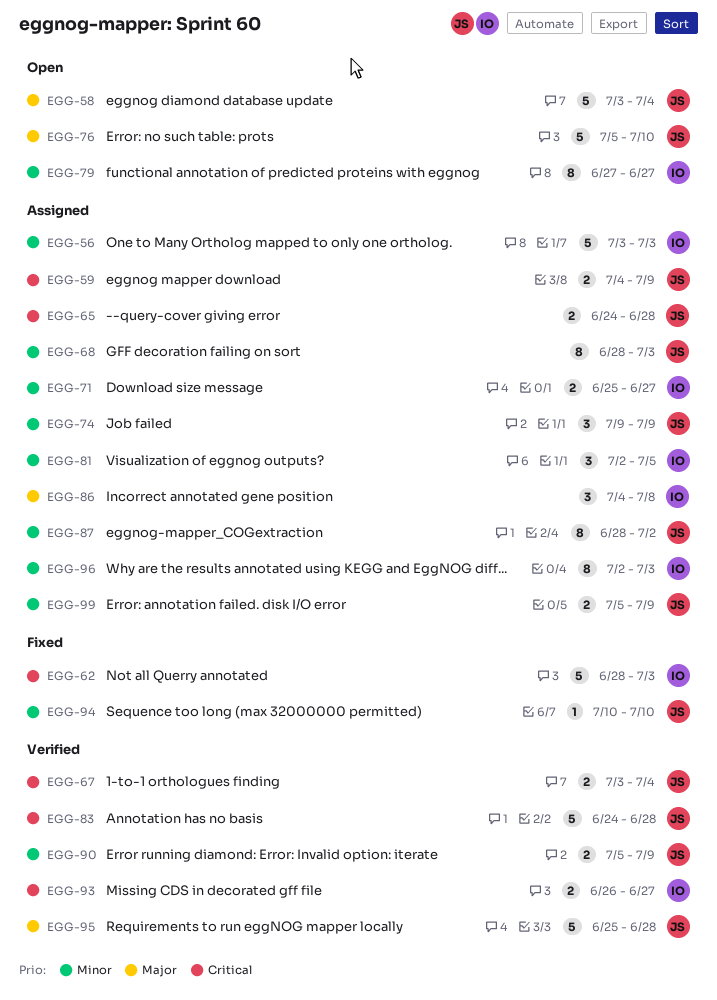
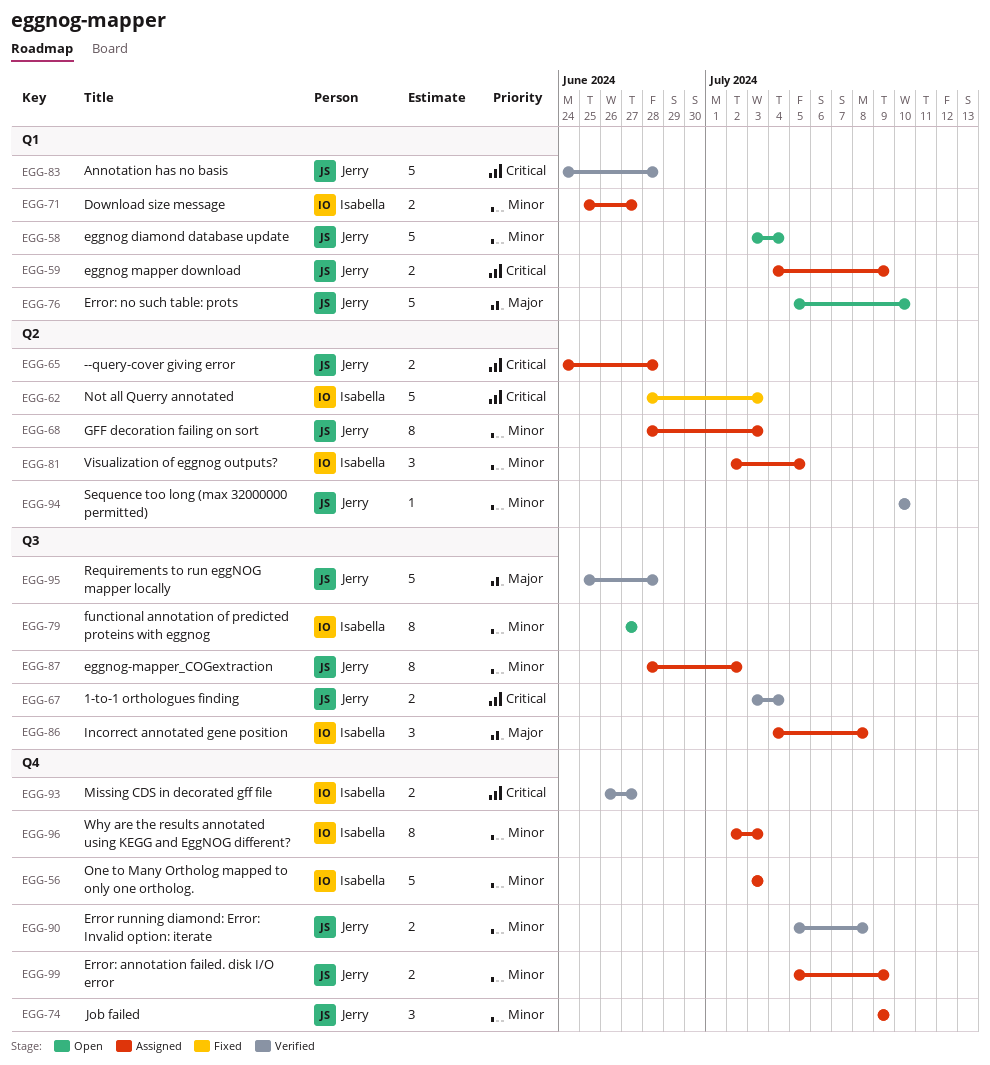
EGG-58, priority: Major -> Minor
EGG-90, due: Jul 9 -> Jul 8
EGG-94, status: Fixed -> Verified

